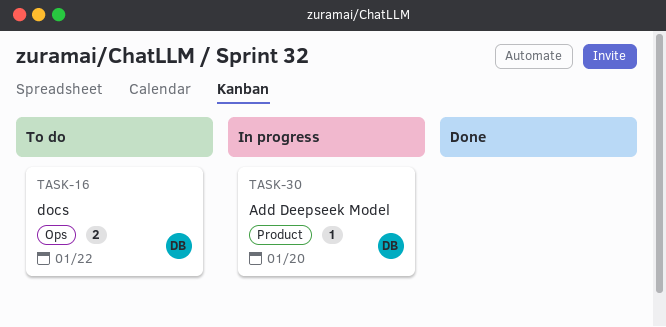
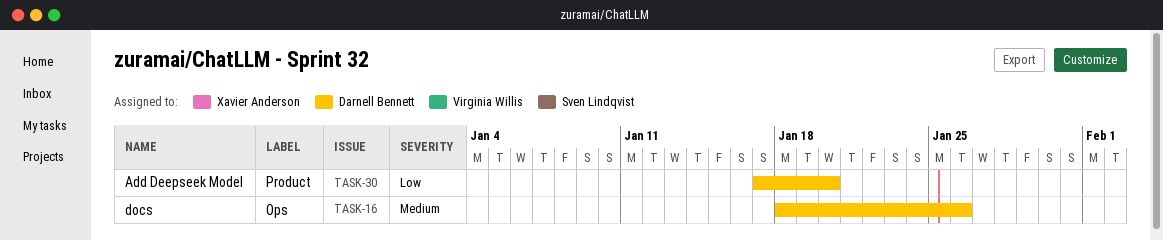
TASK-16, due: Jan 22 -> Jan 26

